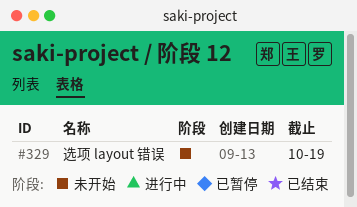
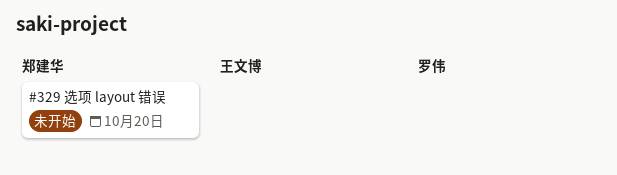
#329, due: Oct 19 -> Oct 20

